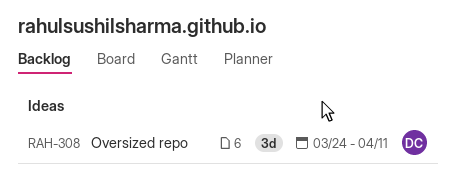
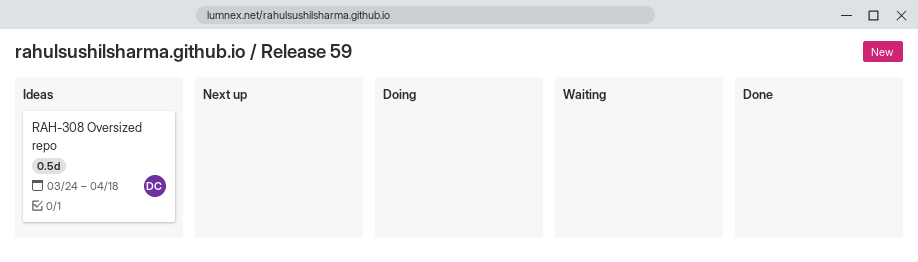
RAH-308, estimate: 3d -> 0.5d
RAH-308, due: Apr 11 -> Apr 18

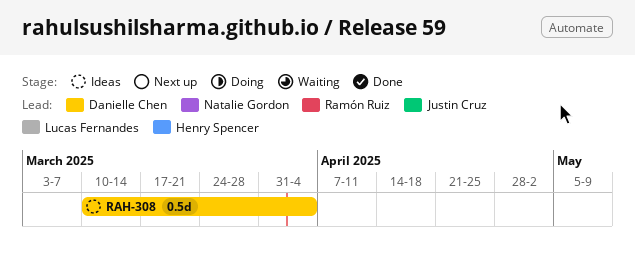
RAH-308, start: Mar 24 -> Mar 10
RAH-308, due: Apr 18 -> Apr 4

